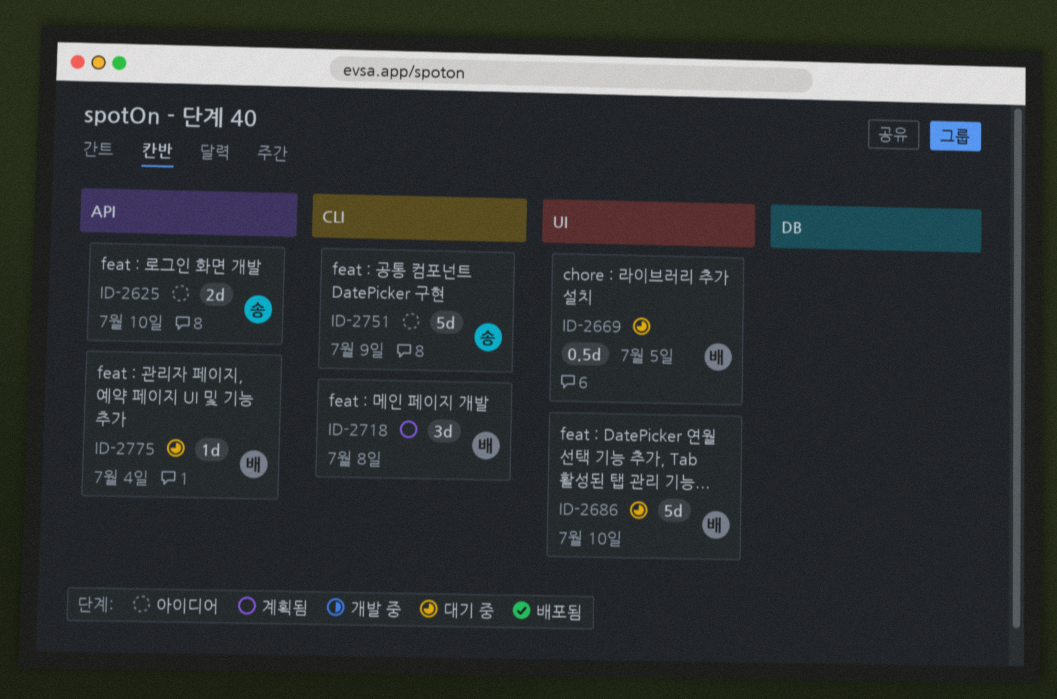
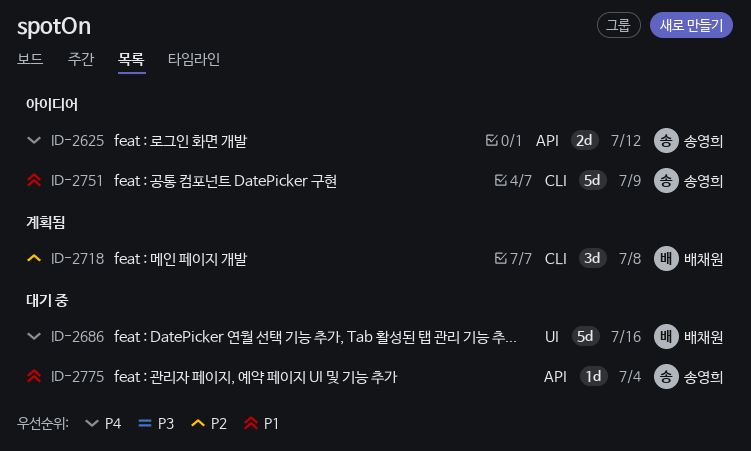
ID-2625, due: Jul 10 -> Jul 12
ID-2669: present -> none
ID-2686, due: Jul 10 -> Jul 16
ID-2775, owner: 배채원 -> 송영희

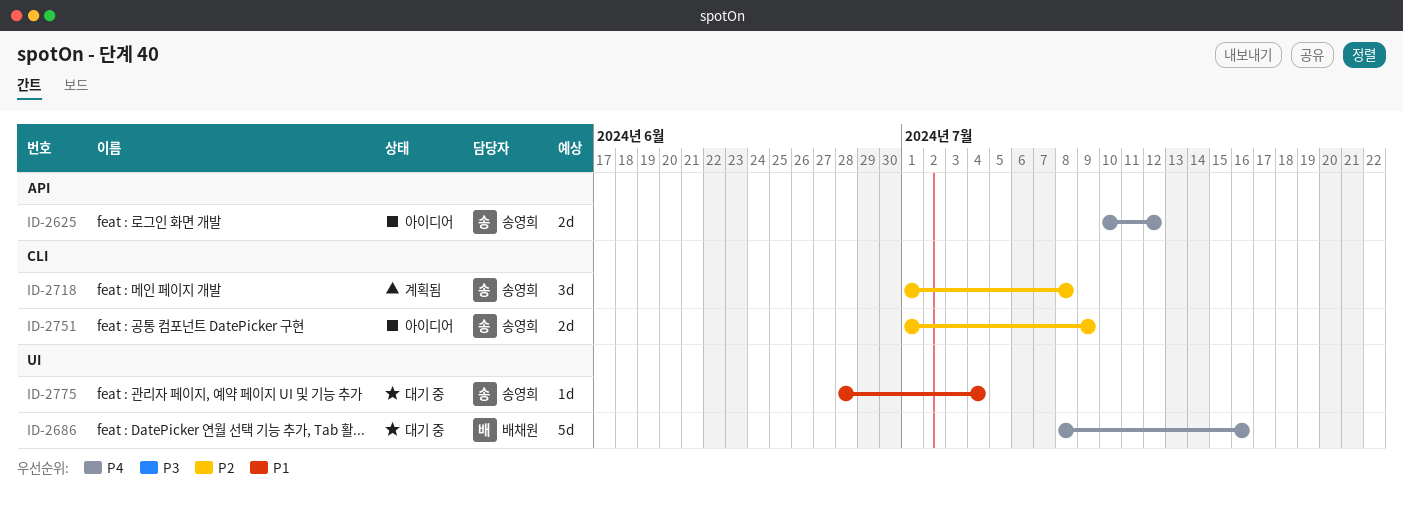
ID-2718, owner: 배채원 -> 송영희
ID-2751, priority: P1 -> P2
ID-2751, estimate: 5d -> 2d
ID-2775, label: API -> UI

